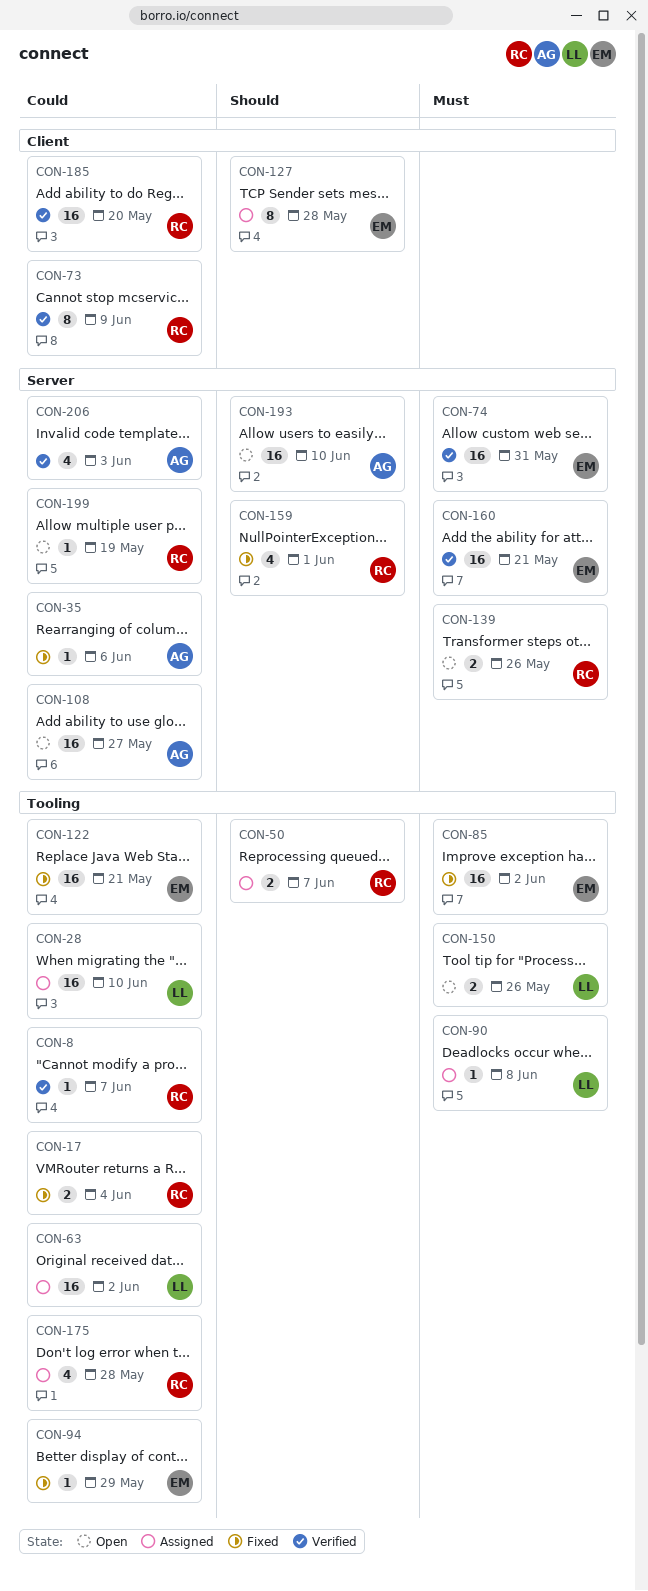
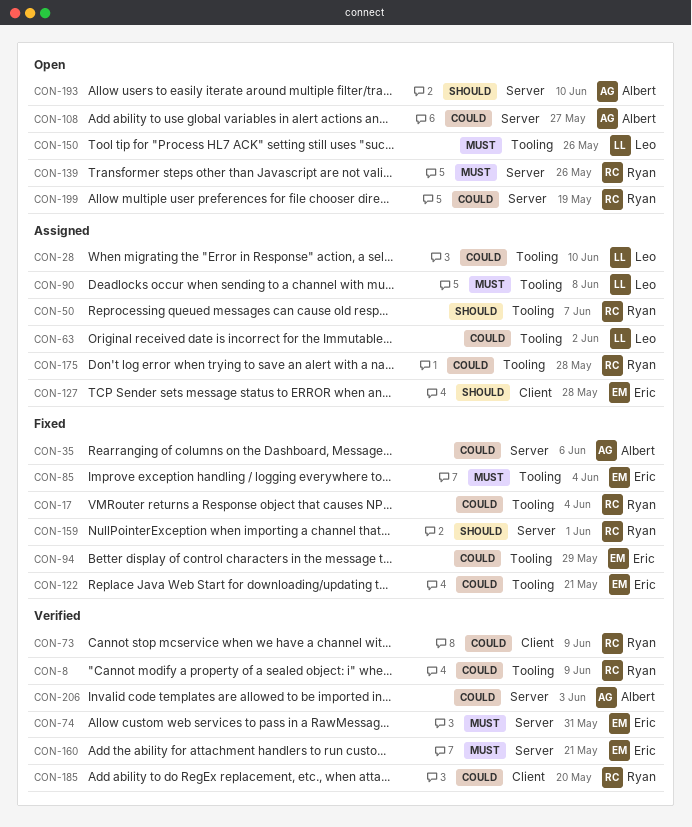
CON-8, due: Jun 7 -> Jun 9
CON-85, due: Jun 2 -> Jun 4

